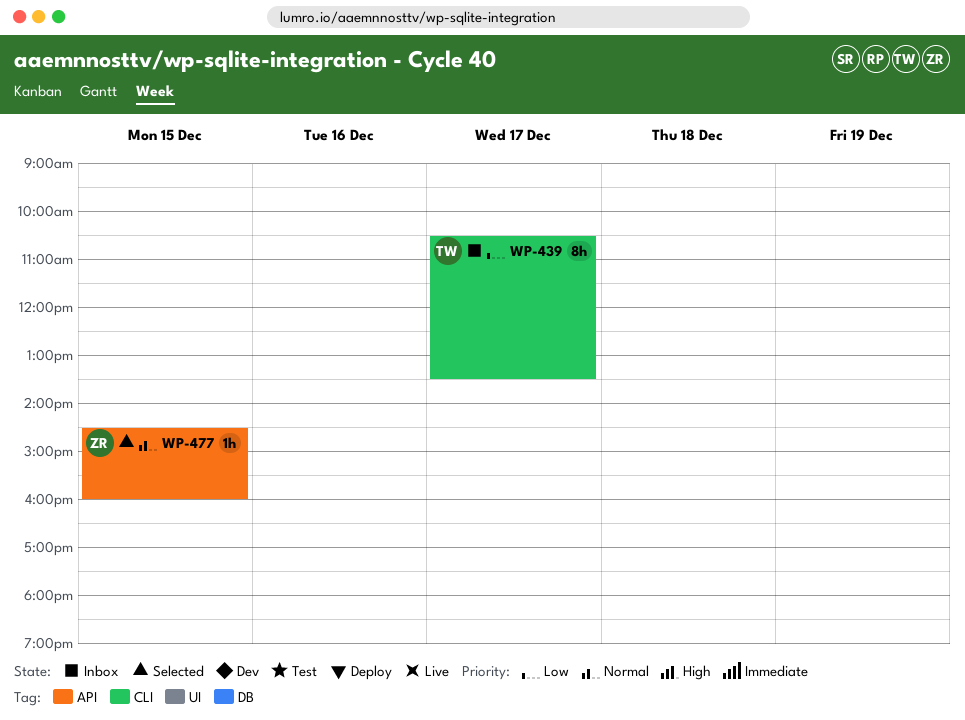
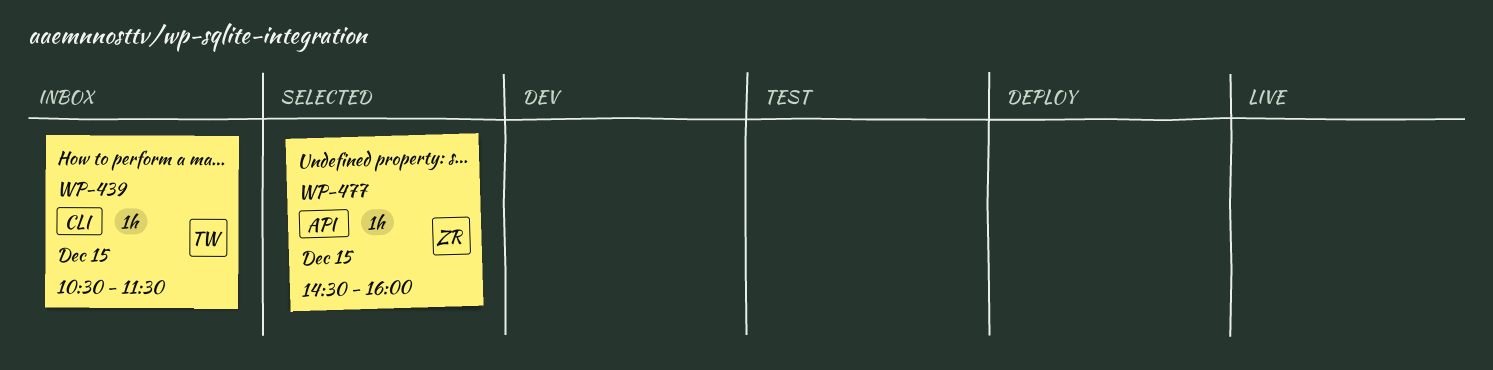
WP-439, estimate: 8h -> 1h
WP-439, day: Dec 17 -> Dec 15
WP-439, ends: 13:30 -> 11:30

